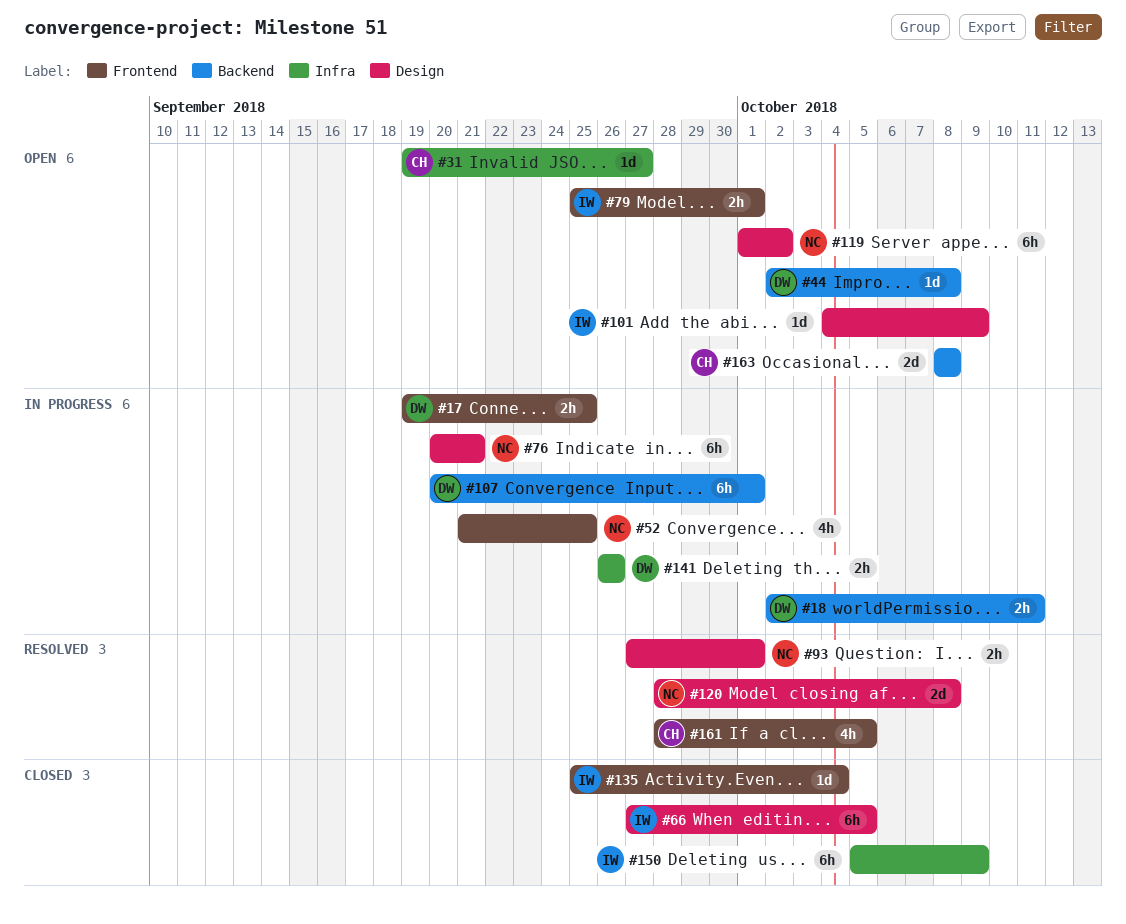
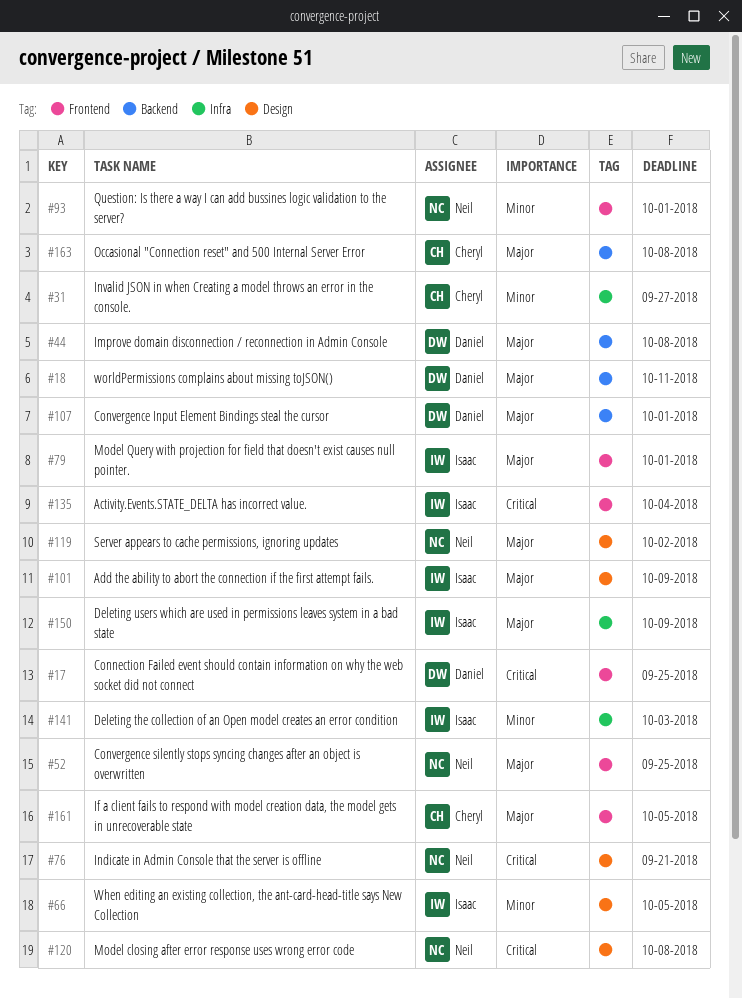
#93, label: Design -> Frontend
#141, owner: Daniel -> Isaac
#141, due: Sep 26 -> Oct 3

